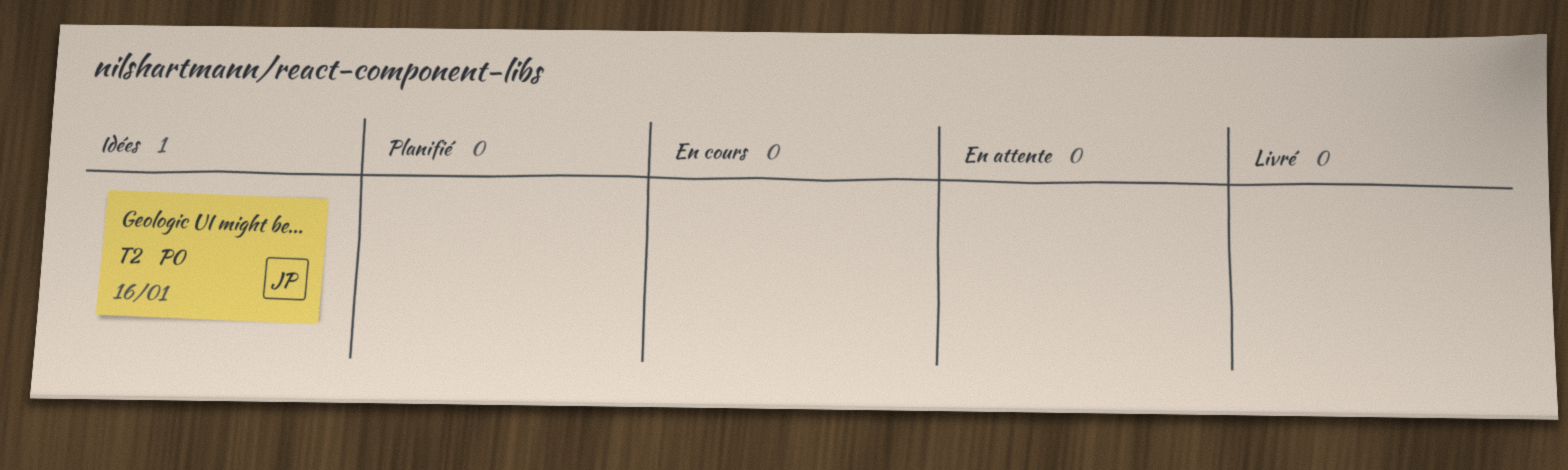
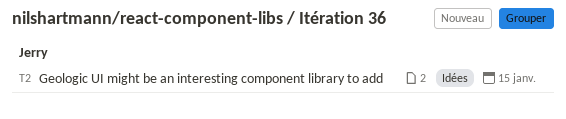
T2, due: Jan 16 -> Jan 15

